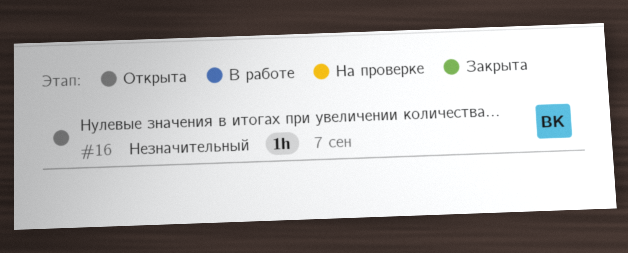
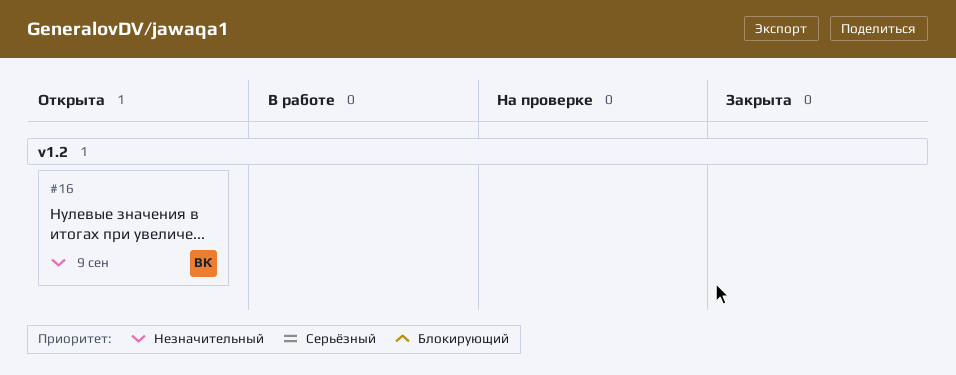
#16, due: Sep 7 -> Sep 9

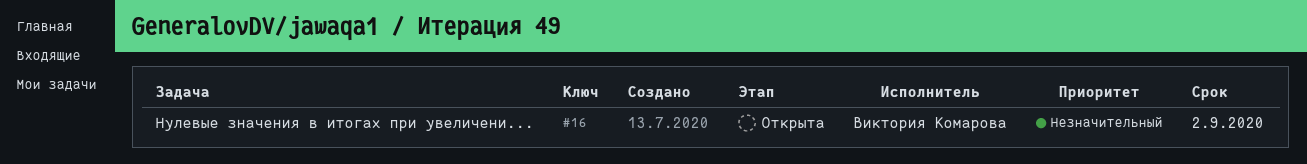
#16, due: Sep 9 -> Sep 2

